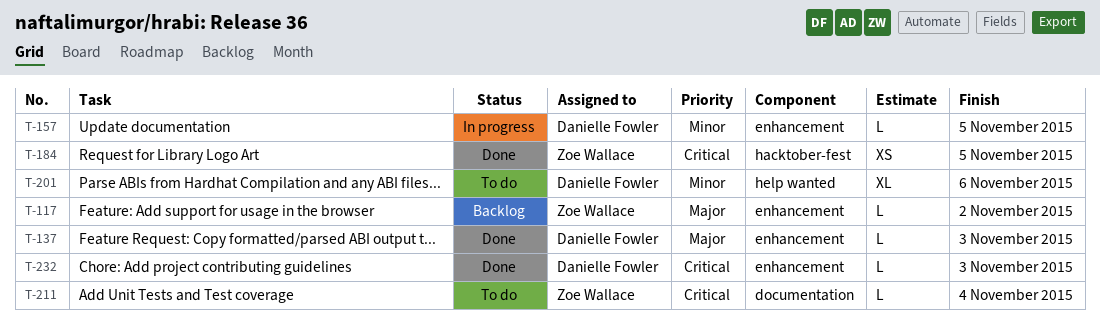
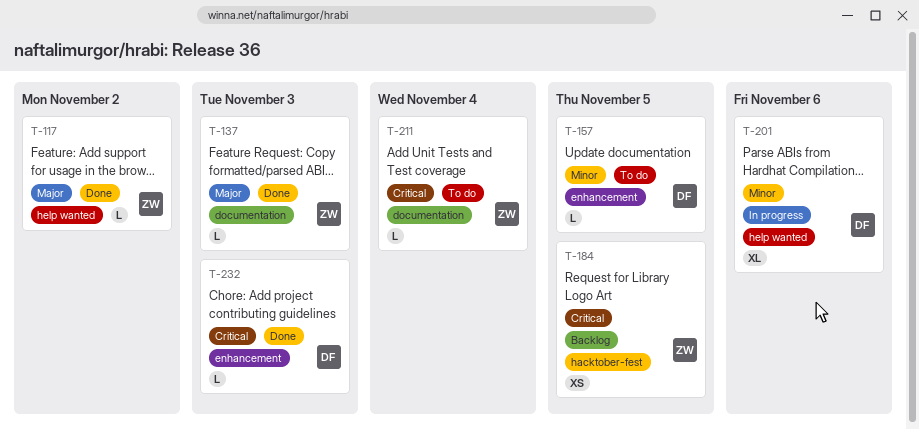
T-117, status: Backlog -> Done
T-117, label: enhancement -> help wanted
T-137, owner: Danielle Fowler -> Zoe Wallace
T-137, label: enhancement -> documentation
T-157, status: In progress -> To do
T-184, status: Done -> Backlog
T-201, status: To do -> In progress

